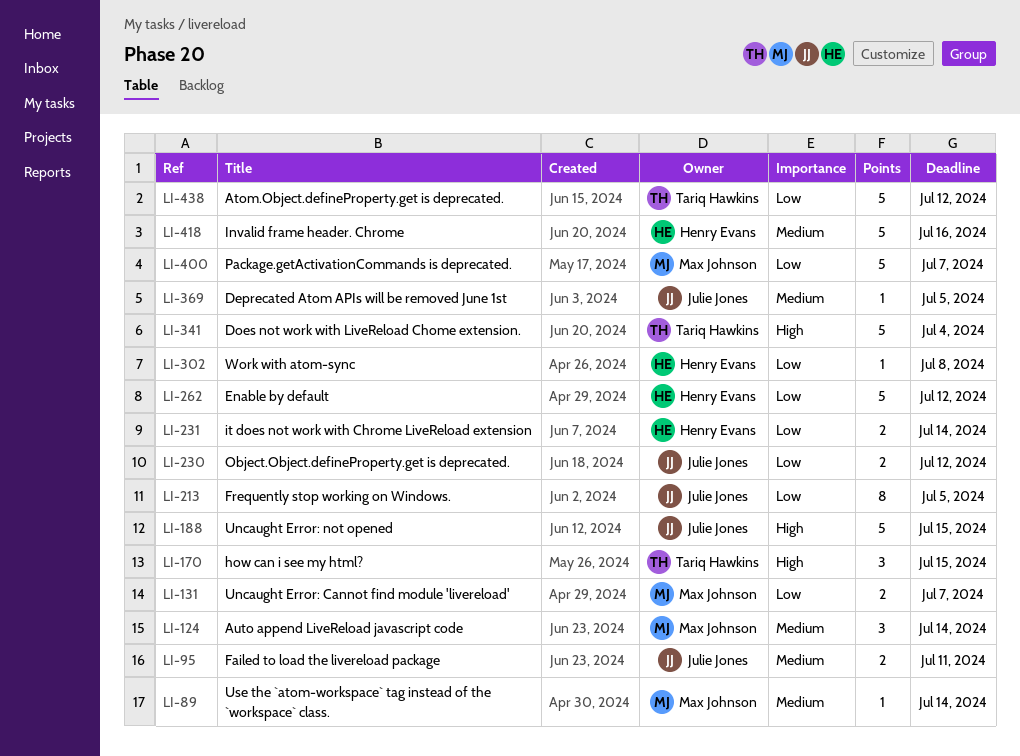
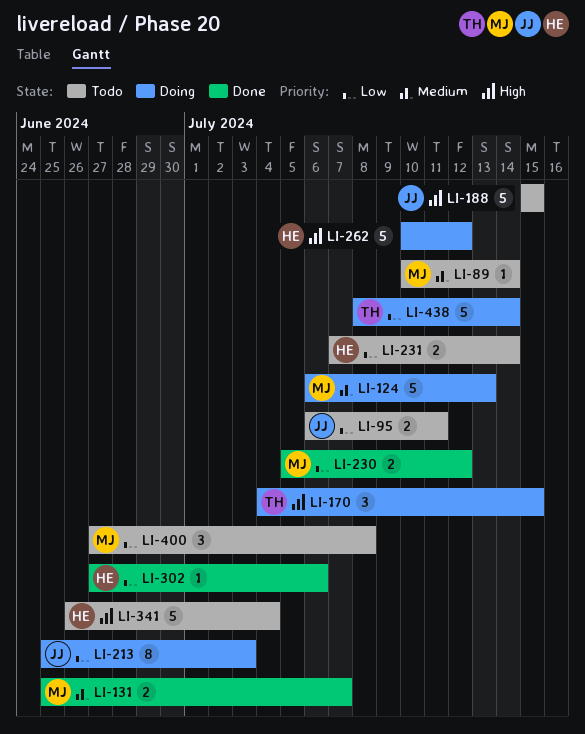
LI-95, priority: Medium -> Low
LI-124, estimate: 3 -> 5
LI-124, due: Jul 14 -> Jul 13
LI-131, priority: Low -> Medium
LI-213, due: Jul 5 -> Jul 3
LI-230, owner: Julie Jones -> Max Johnson
LI-262, priority: Low -> High
LI-302, due: Jul 8 -> Jul 6
LI-341, owner: Tariq Hawkins -> Henry Evans
LI-369: present -> none
LI-400, estimate: 5 -> 3
LI-400, due: Jul 7 -> Jul 8
LI-418: present -> none
LI-438, due: Jul 12 -> Jul 14

